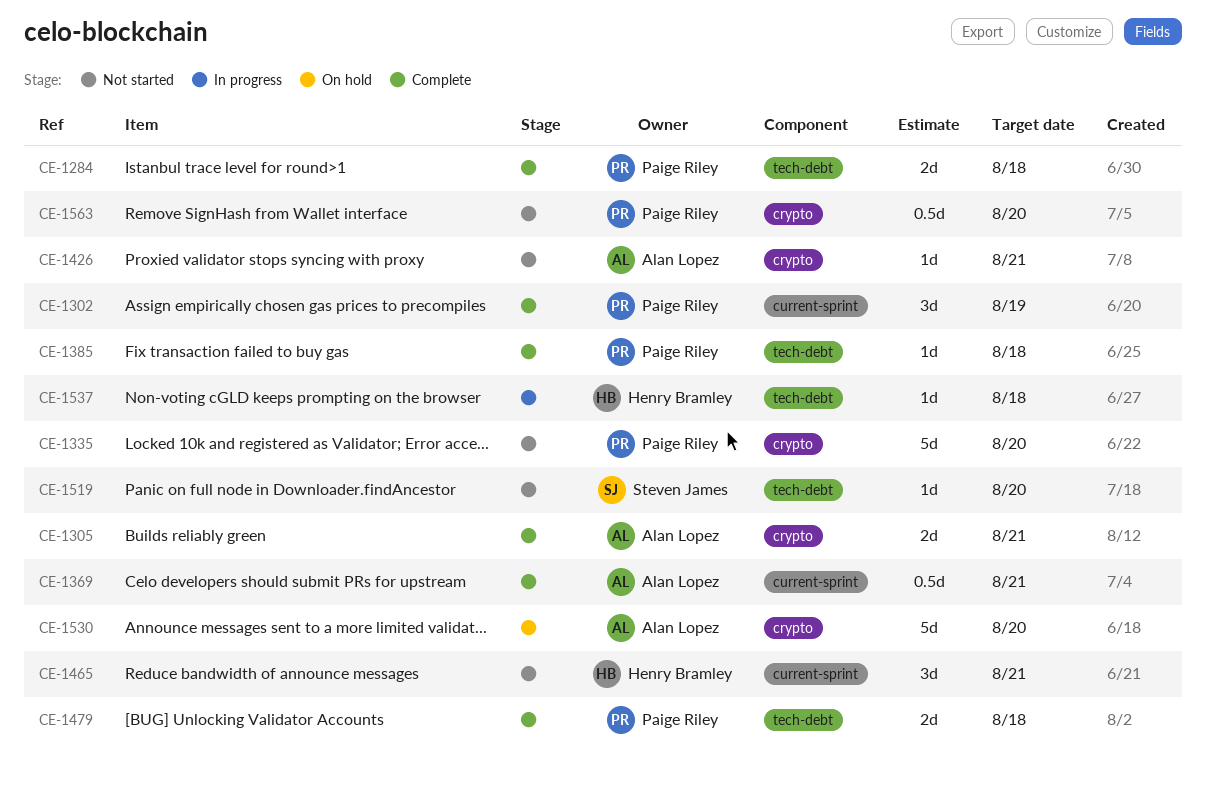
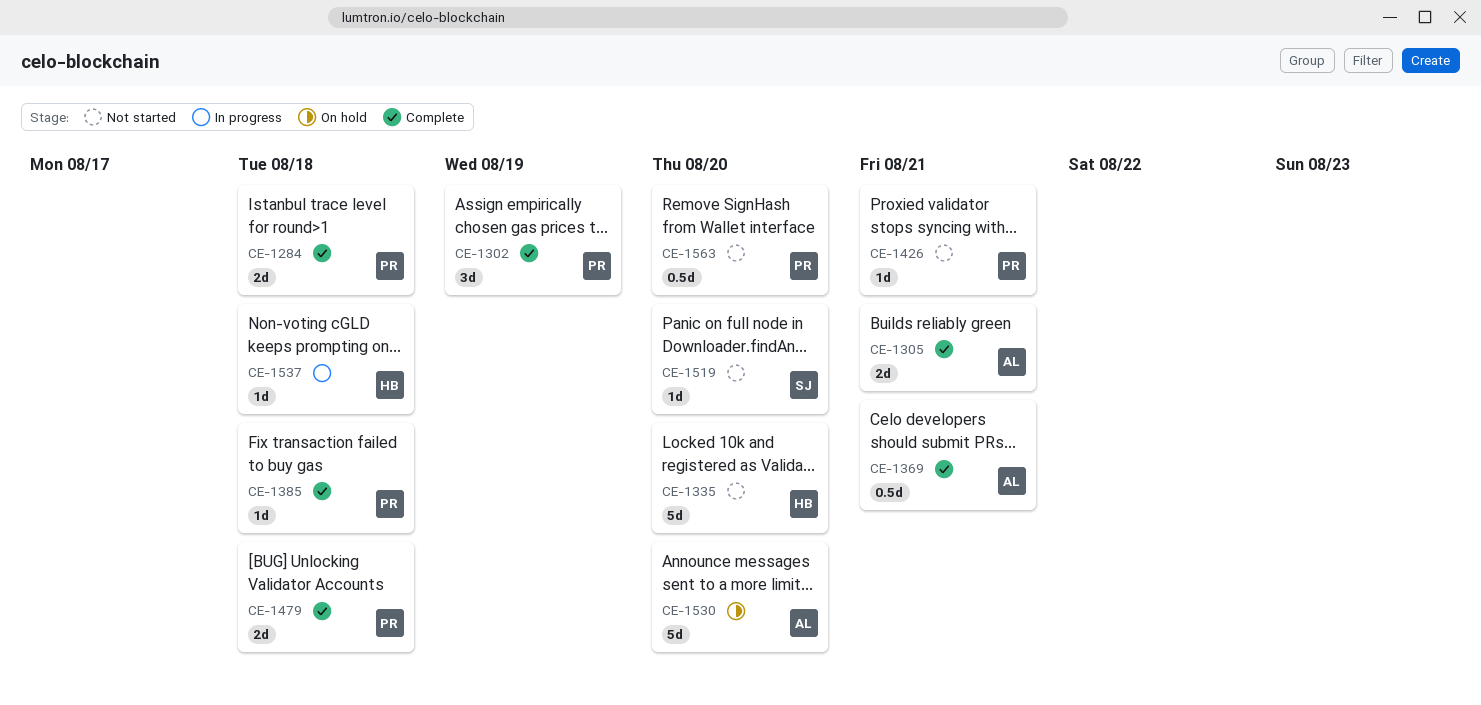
CE-1335, owner: Paige Riley -> Henry Bramley
CE-1426, owner: Alan Lopez -> Paige Riley
CE-1465: present -> none

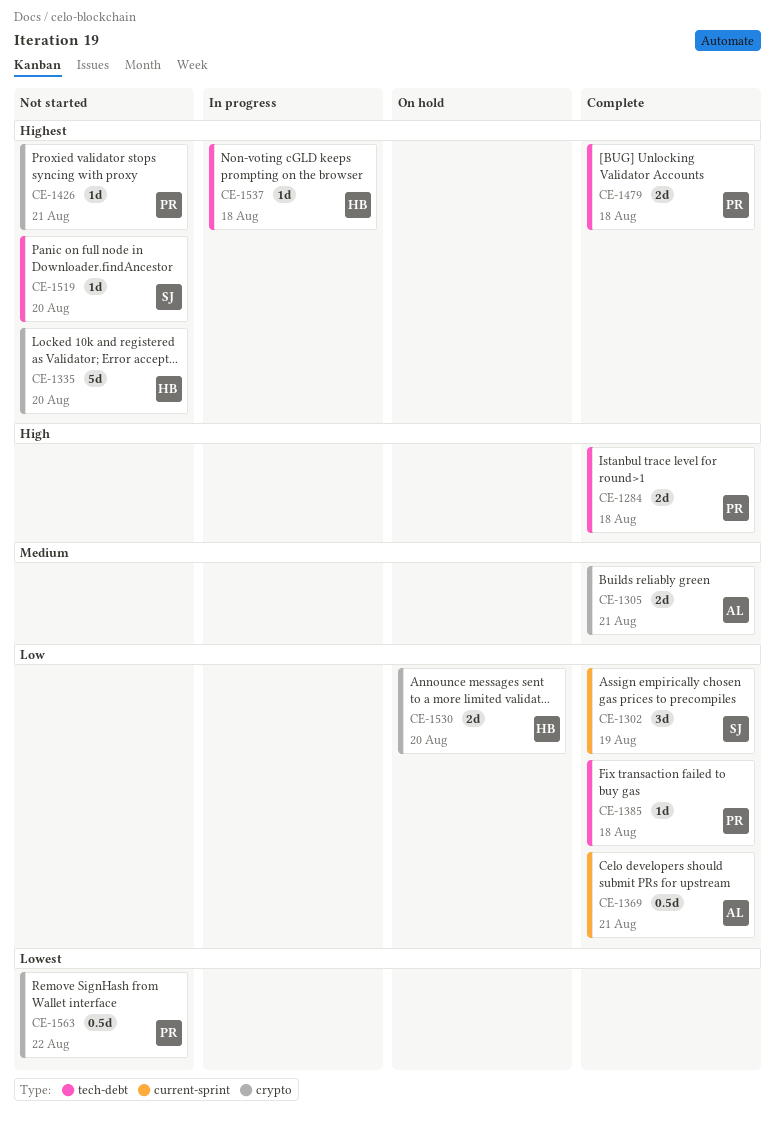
CE-1302, owner: PR -> SJ
CE-1530, owner: AL -> HB
CE-1530, estimate: 5d -> 2d
CE-1563, due: Aug 20 -> Aug 22

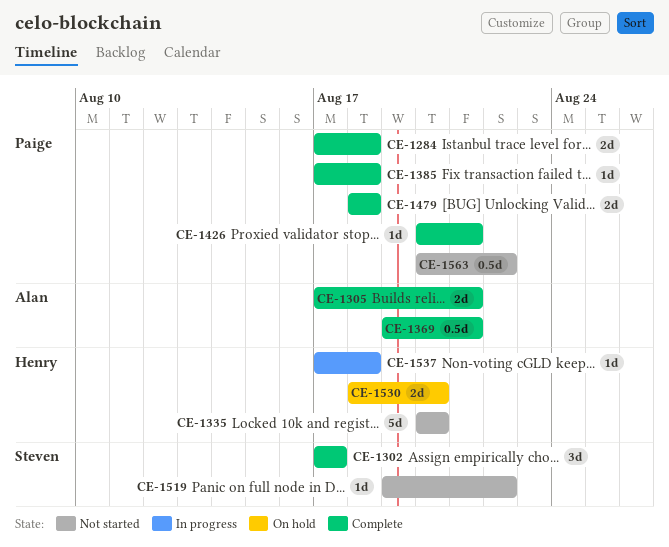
CE-1302, due: Aug 19 -> Aug 17
CE-1426, status: Not started -> Complete
CE-1519, due: Aug 20 -> Aug 22

